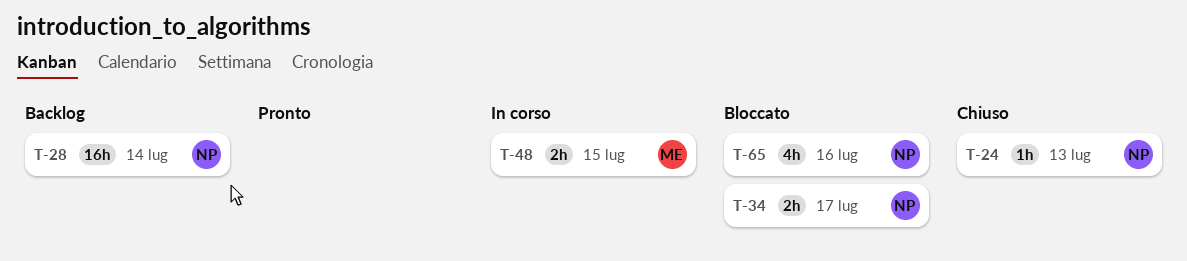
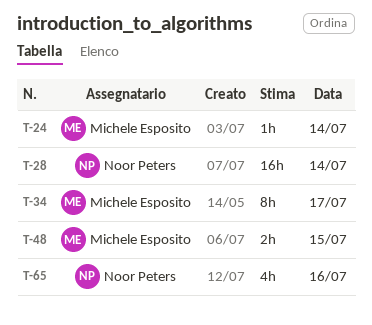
T-24, owner: Noor Peters -> Michele Esposito
T-24, day: Jul 13 -> Jul 14
T-34, owner: Noor Peters -> Michele Esposito
T-34, estimate: 2h -> 8h

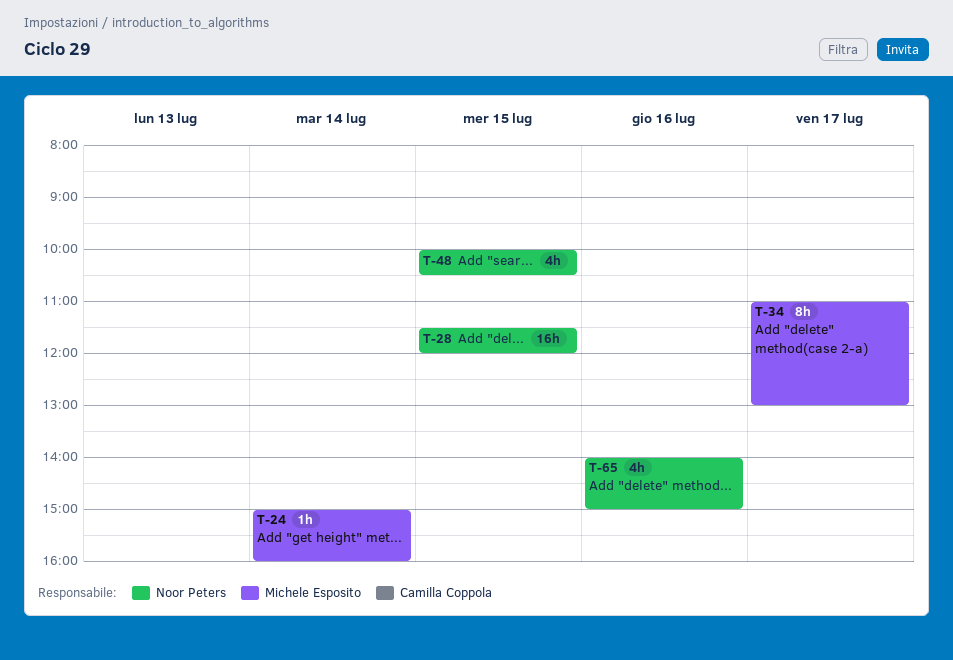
T-28, day: Jul 14 -> Jul 15
T-48, owner: Michele Esposito -> Noor Peters
T-48, estimate: 2h -> 4h

